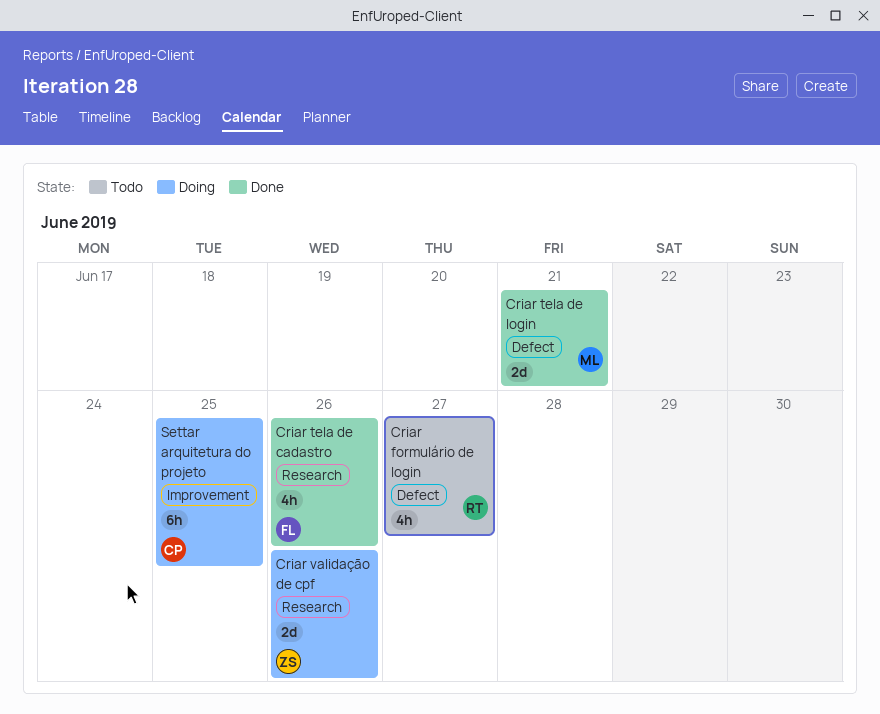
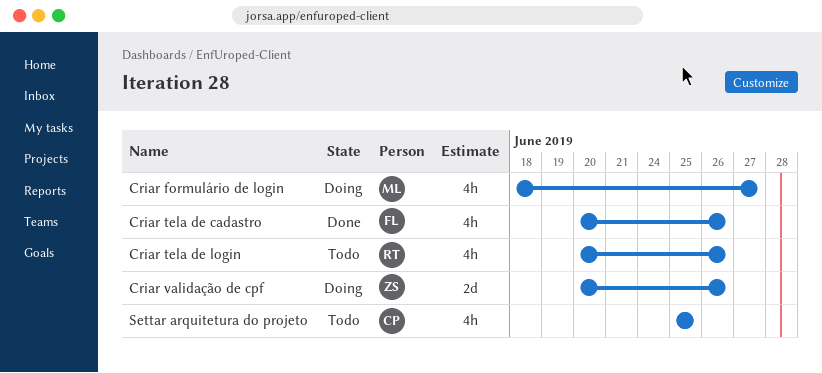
Criar formulário de login, status: Todo -> Doing
Criar formulário de login, owner: RT -> ML
Criar tela de login, status: Done -> Todo
Criar tela de login, owner: ML -> RT
Criar tela de login, estimate: 2d -> 4h
Criar tela de login, due: Jun 21 -> Jun 26
Settar arquitetura do projeto, status: Doing -> Todo
Settar arquitetura do projeto, estimate: 6h -> 4h

